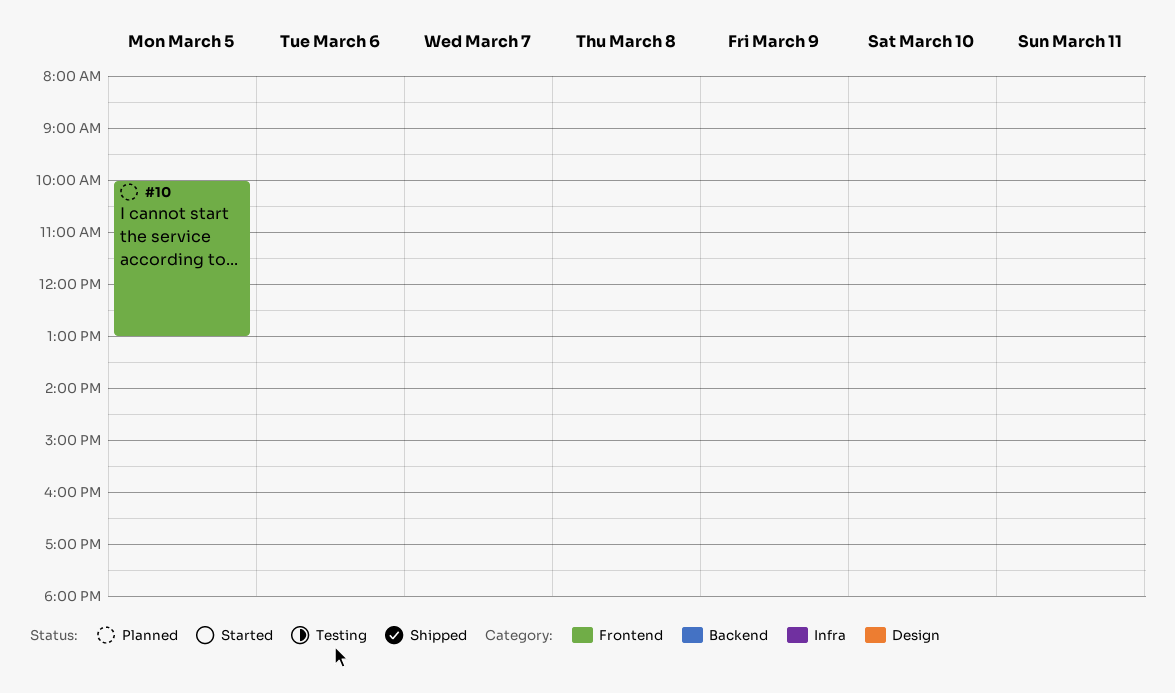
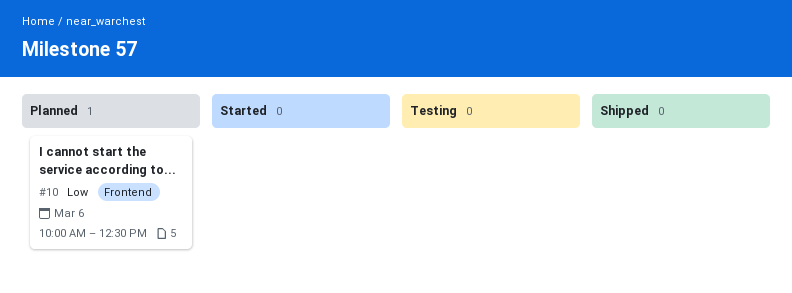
#10, day: Mar 5 -> Mar 6
#10, ends: 13:00 -> 12:30

